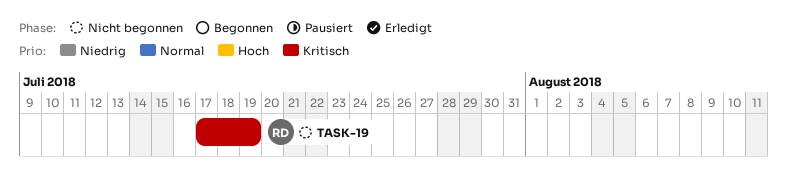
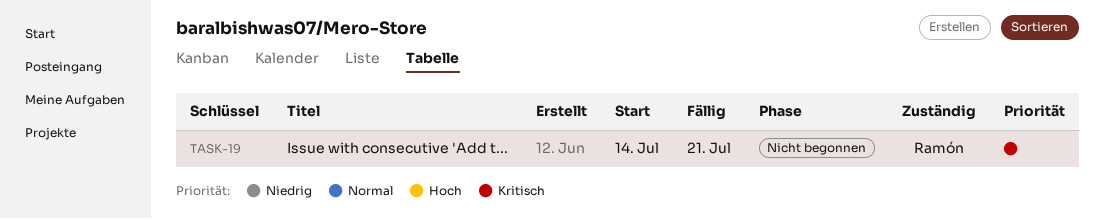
TASK-19, start: Jul 17 -> Jul 14
TASK-19, due: Jul 19 -> Jul 21

